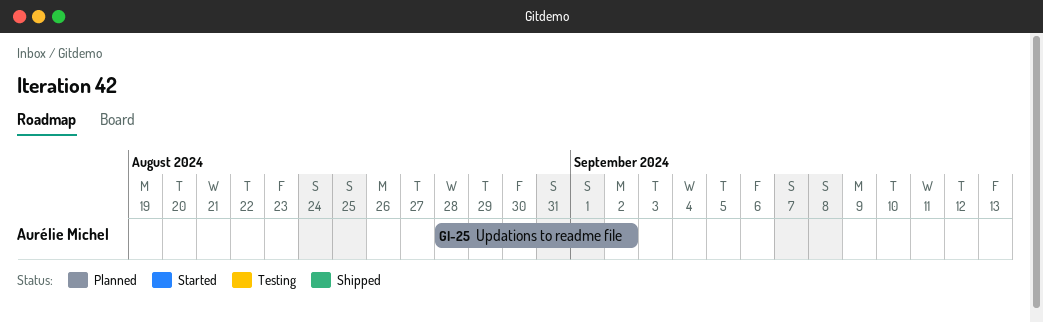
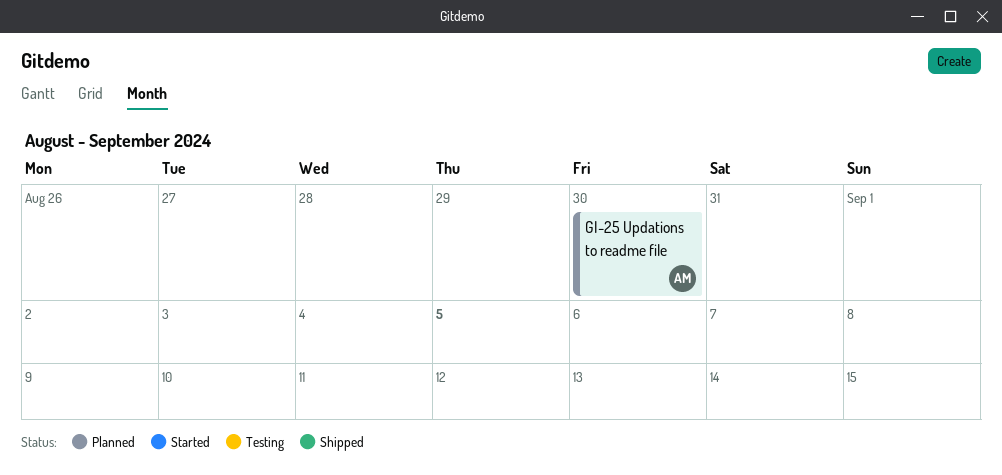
GI-25, due: Sep 2 -> Aug 30

